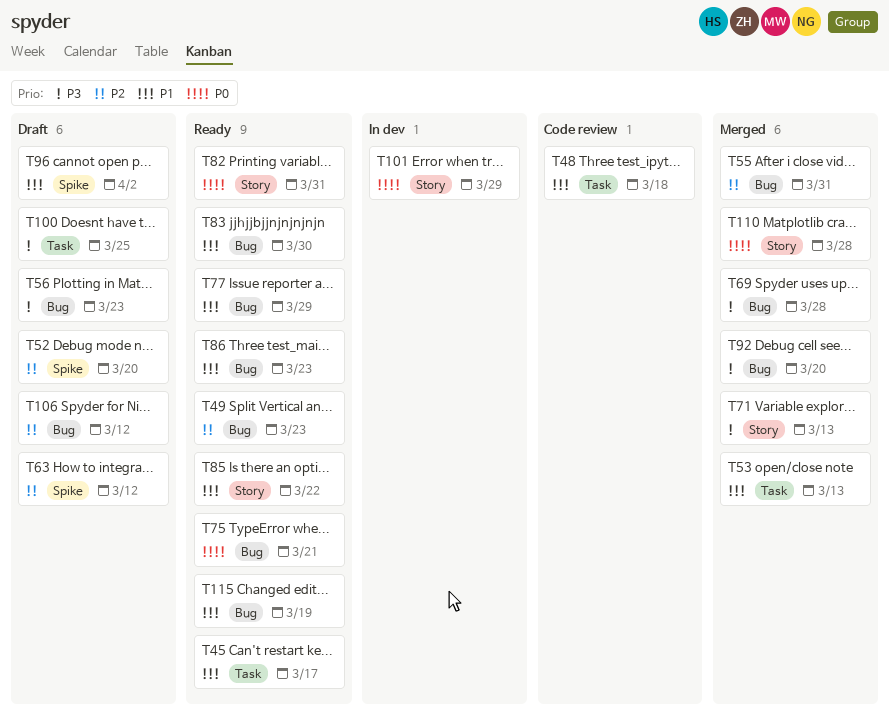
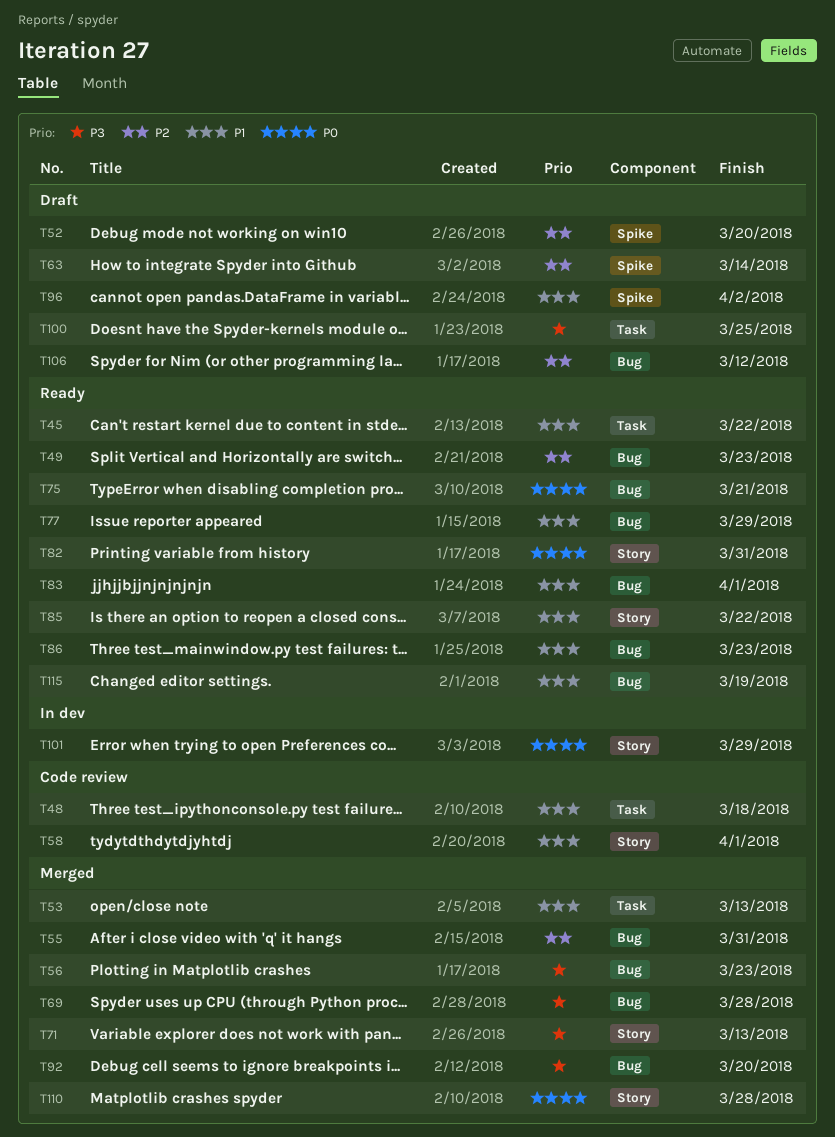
T45, due: Mar 17 -> Mar 22
T56, status: Draft -> Merged
T58: none -> present
T63, due: Mar 12 -> Mar 14
T83, due: Mar 30 -> Apr 1

